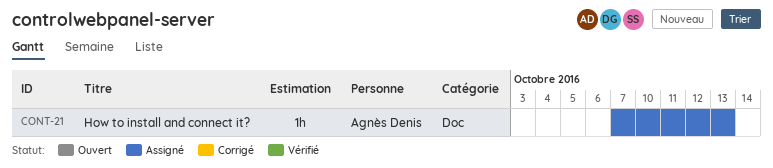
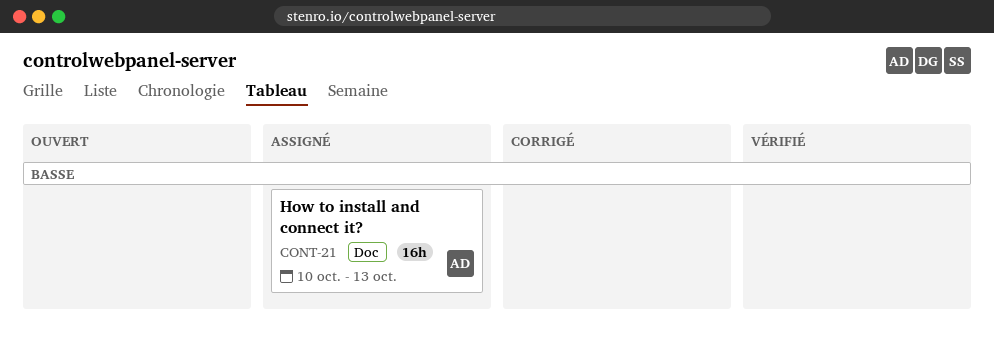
CONT-21, estimate: 1h -> 16h
CONT-21, start: Oct 7 -> Oct 10

